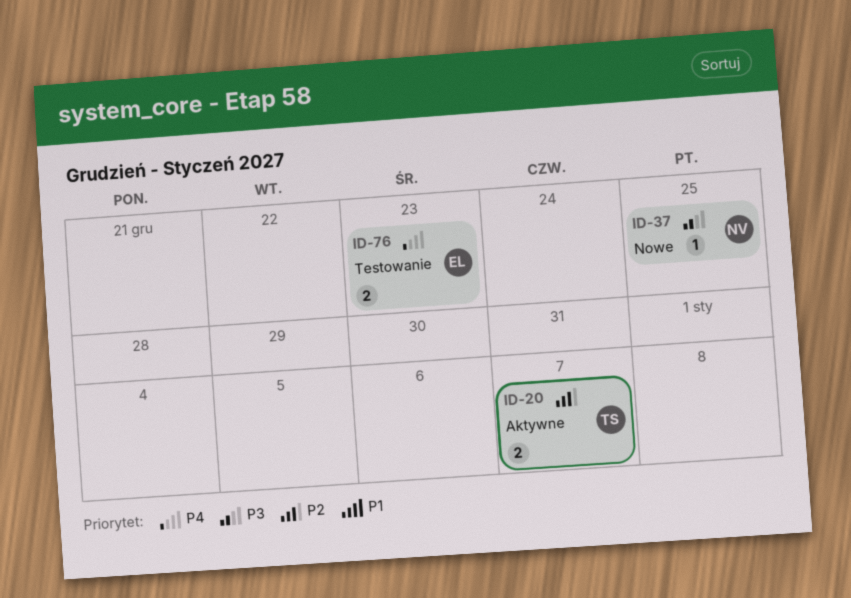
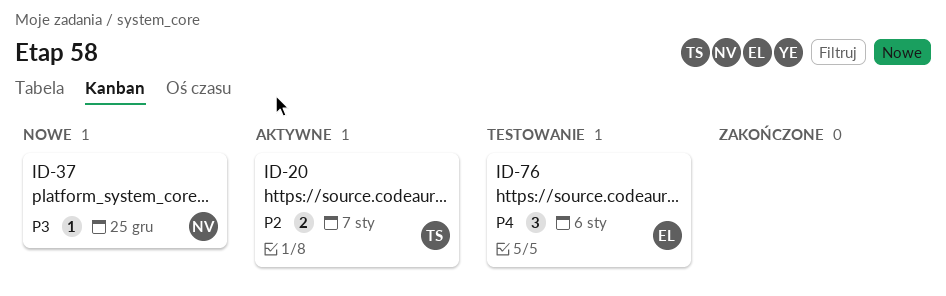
ID-76, estimate: 2 -> 3
ID-76, due: Dec 23 -> Jan 6

